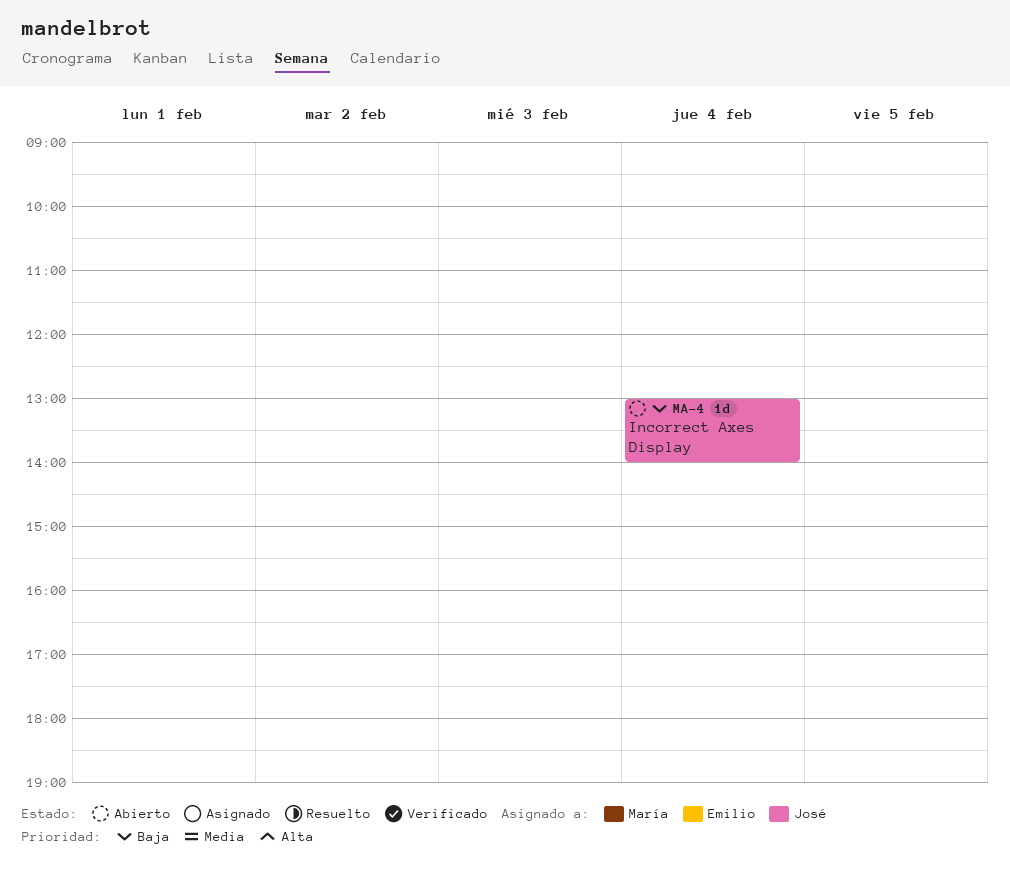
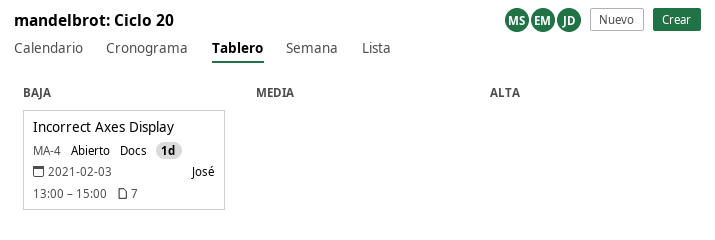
MA-4, day: Feb 4 -> Feb 3
MA-4, ends: 14:00 -> 15:00

